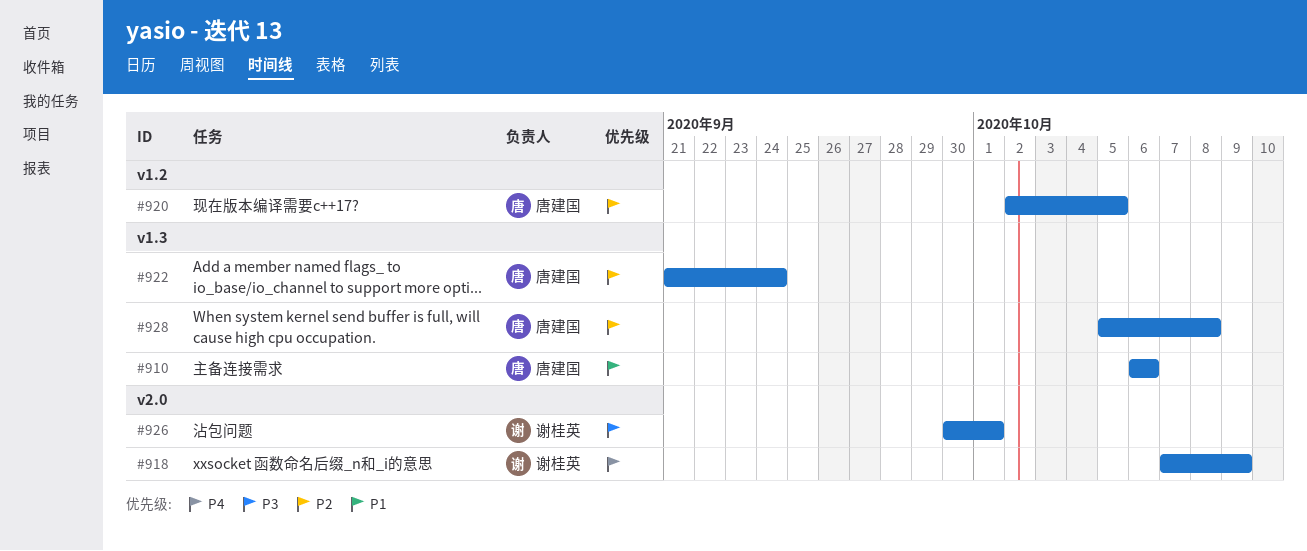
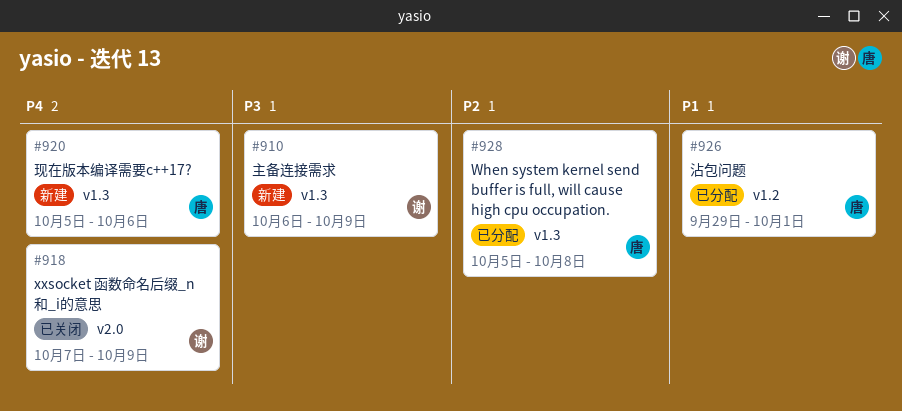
#910, owner: 唐建国 -> 谢桂英
#910, priority: P1 -> P3
#910, due: Oct 6 -> Oct 9
#920, priority: P2 -> P4
#920, label: v1.2 -> v1.3
#920, start: Oct 2 -> Oct 5
#920, due: Oct 5 -> Oct 6
#922: present -> none
#926, owner: 谢桂英 -> 唐建国
#926, priority: P3 -> P1
#926, label: v2.0 -> v1.2
#926, start: Sep 30 -> Sep 29

